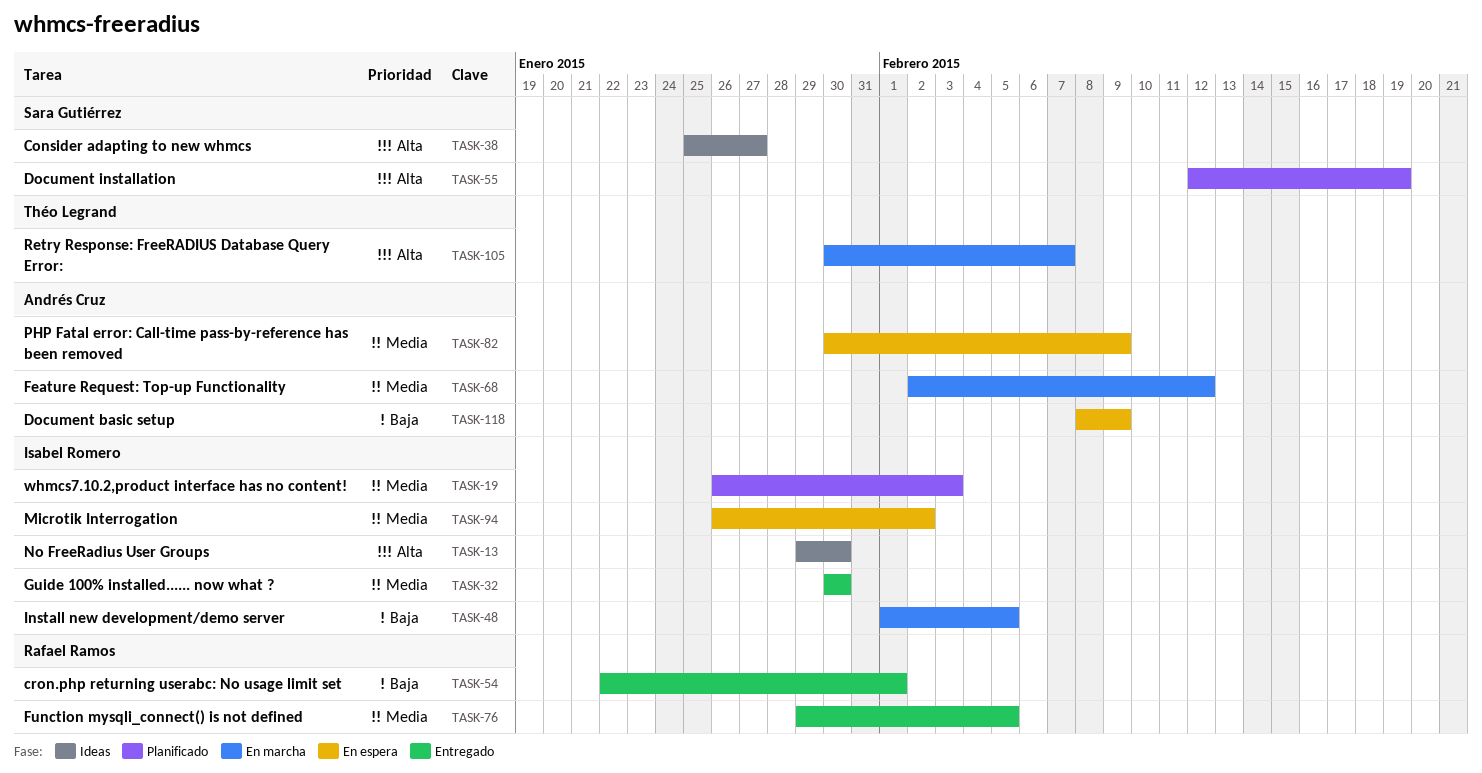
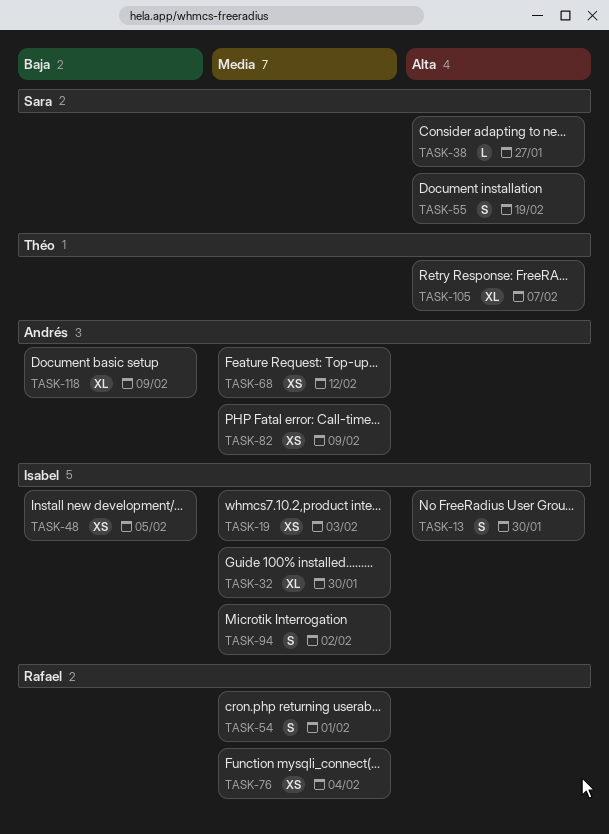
TASK-54, priority: Baja -> Media
TASK-76, due: Feb 5 -> Feb 4

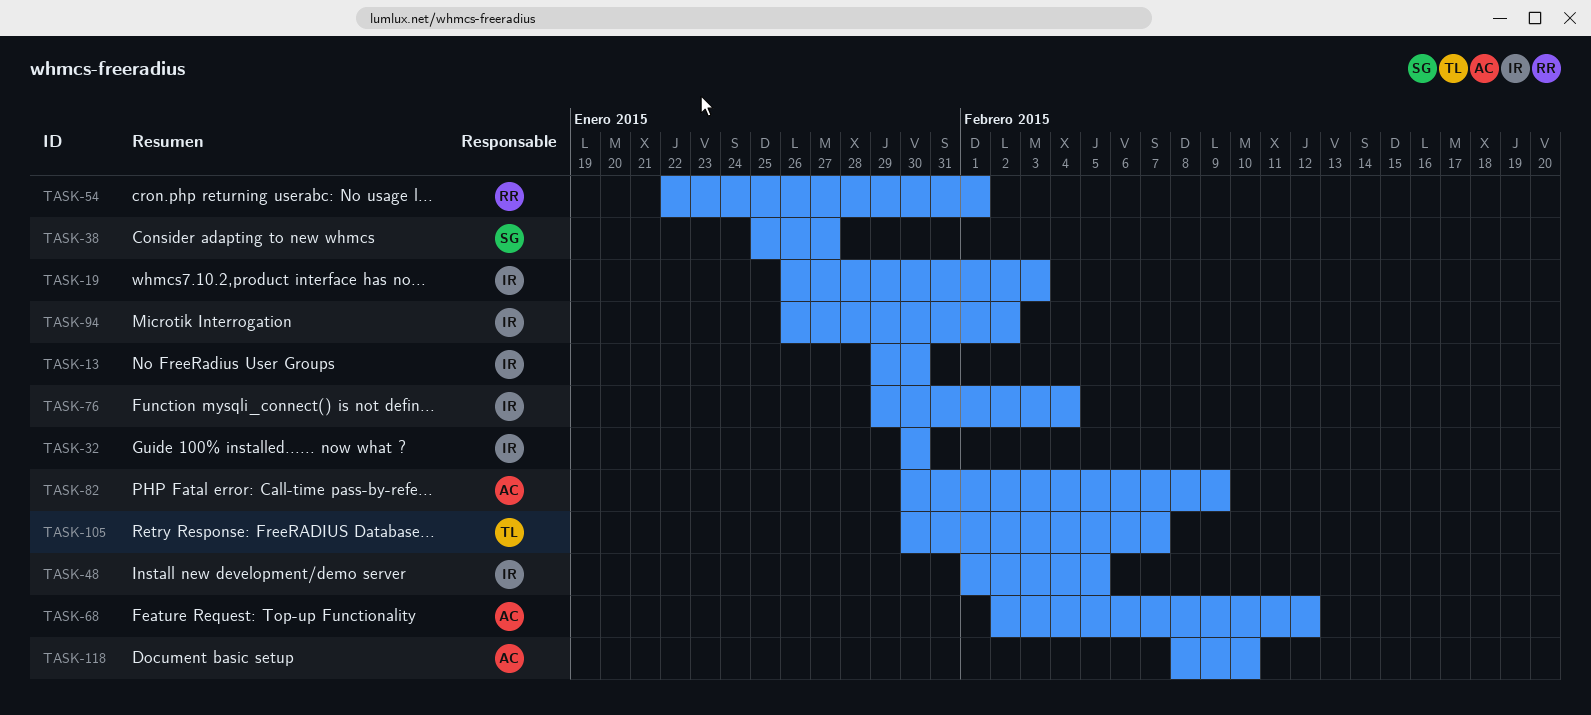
TASK-55: present -> none
TASK-76, owner: Rafael -> Isabel
TASK-118, due: Feb 9 -> Feb 10

